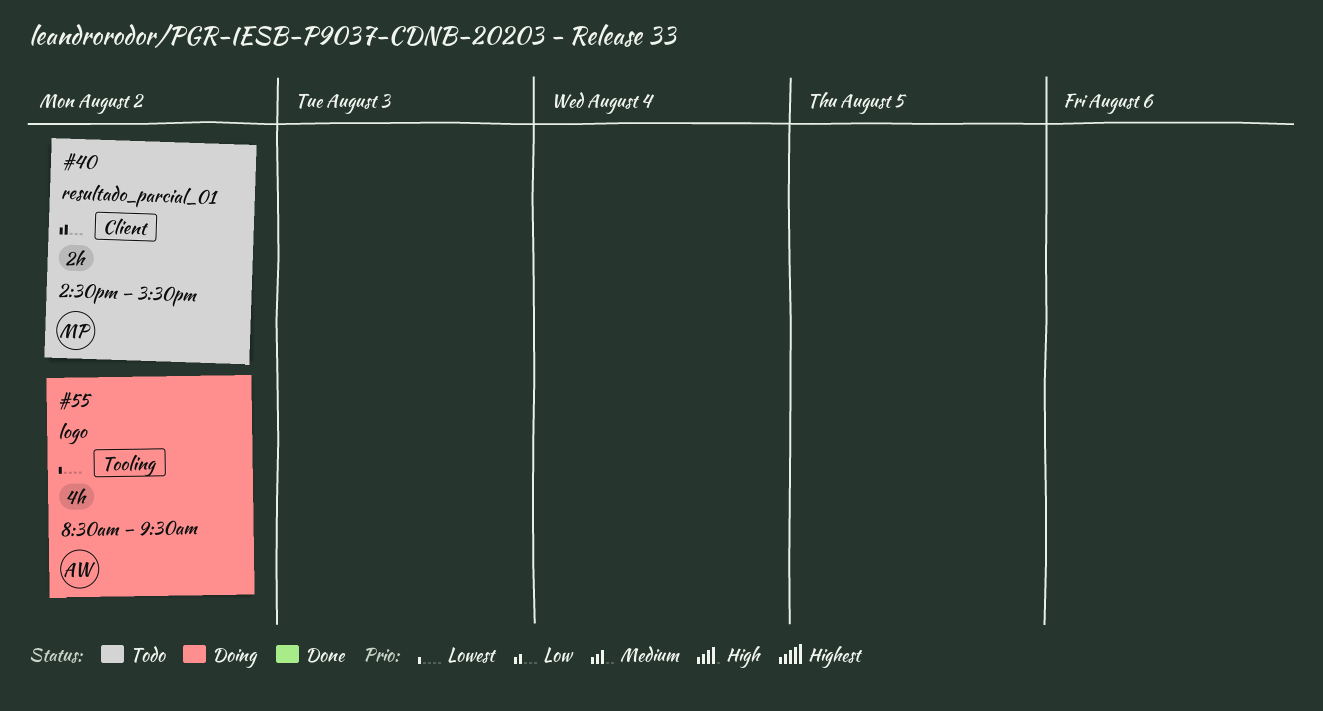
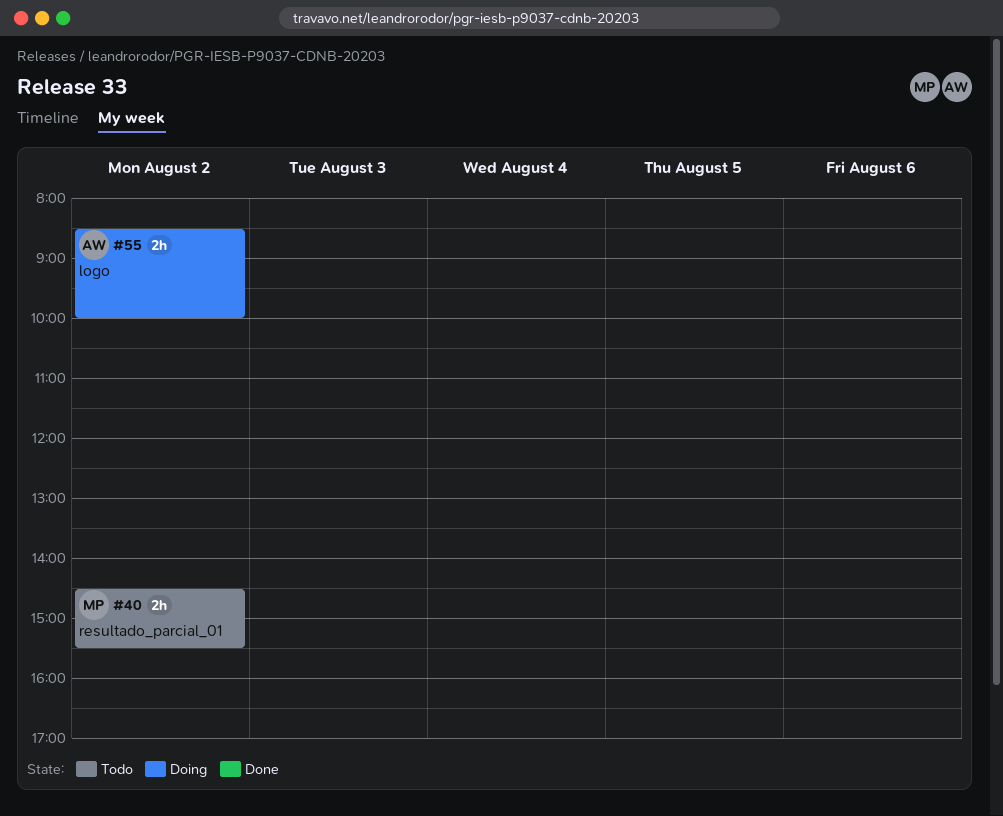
#55, estimate: 4h -> 2h
#55, ends: 09:30 -> 10:00

